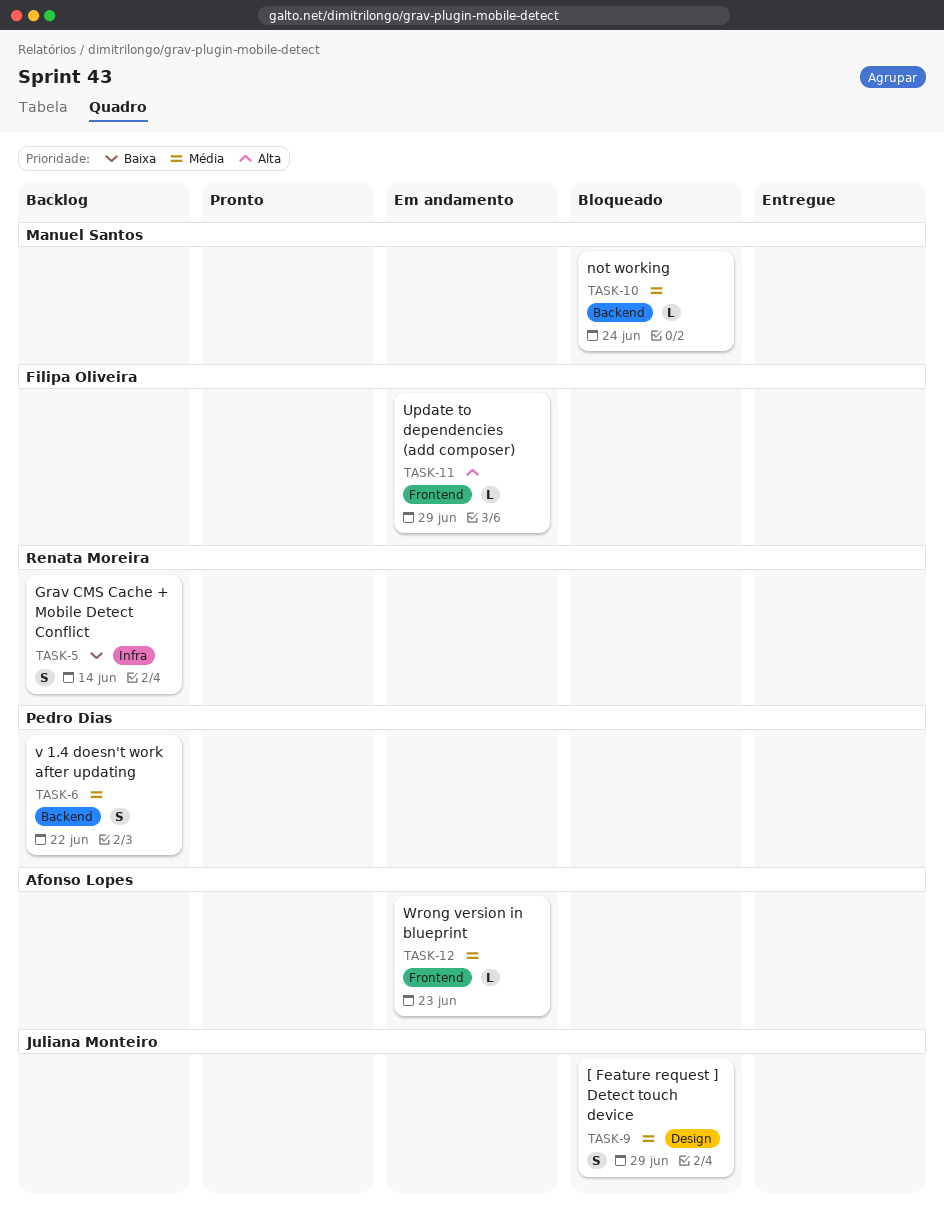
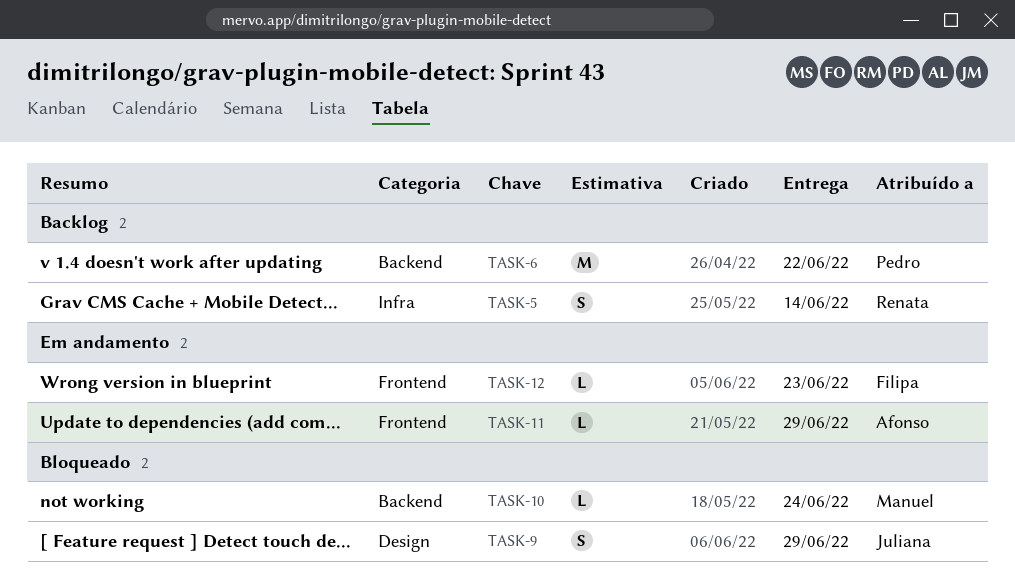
TASK-6, estimate: S -> M
TASK-11, owner: Filipa Oliveira -> Afonso Lopes
TASK-12, owner: Afonso Lopes -> Filipa Oliveira

